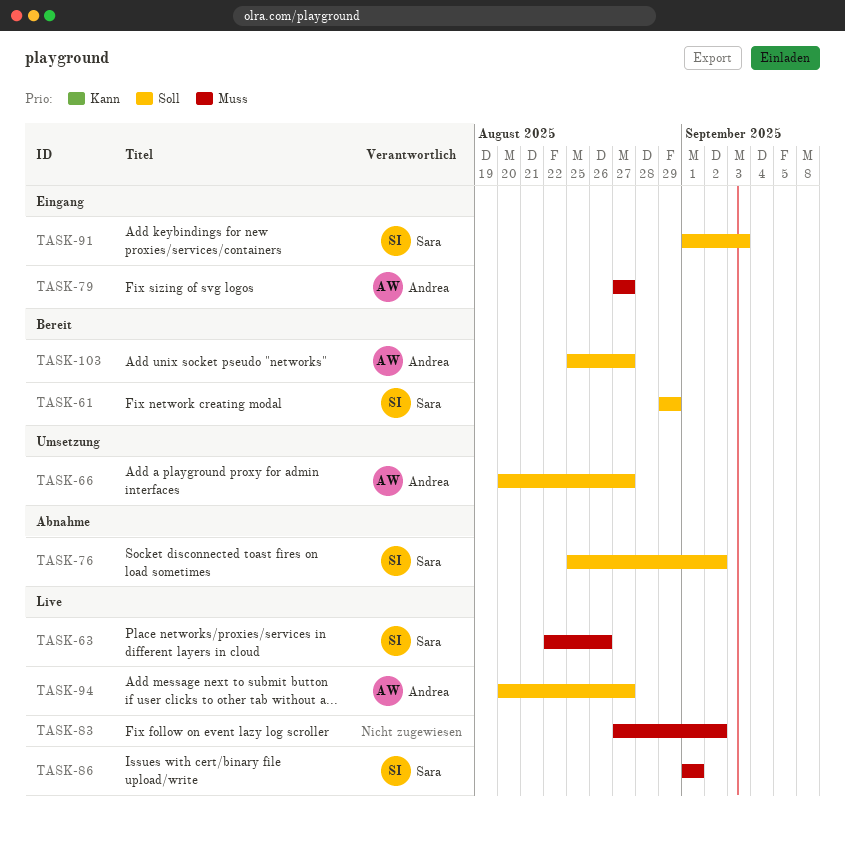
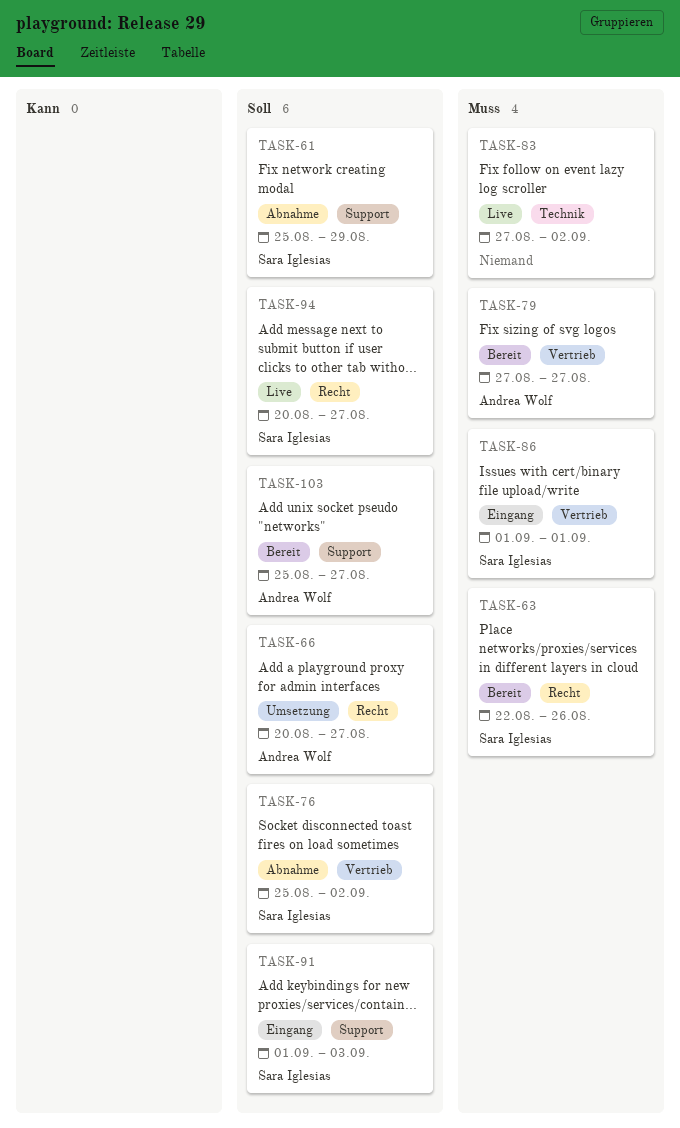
TASK-61, status: Bereit -> Abnahme
TASK-61, start: Aug 29 -> Aug 25
TASK-63, status: Live -> Bereit
TASK-79, status: Eingang -> Bereit
TASK-86, status: Live -> Eingang
TASK-94, owner: Andrea Wolf -> Sara Iglesias

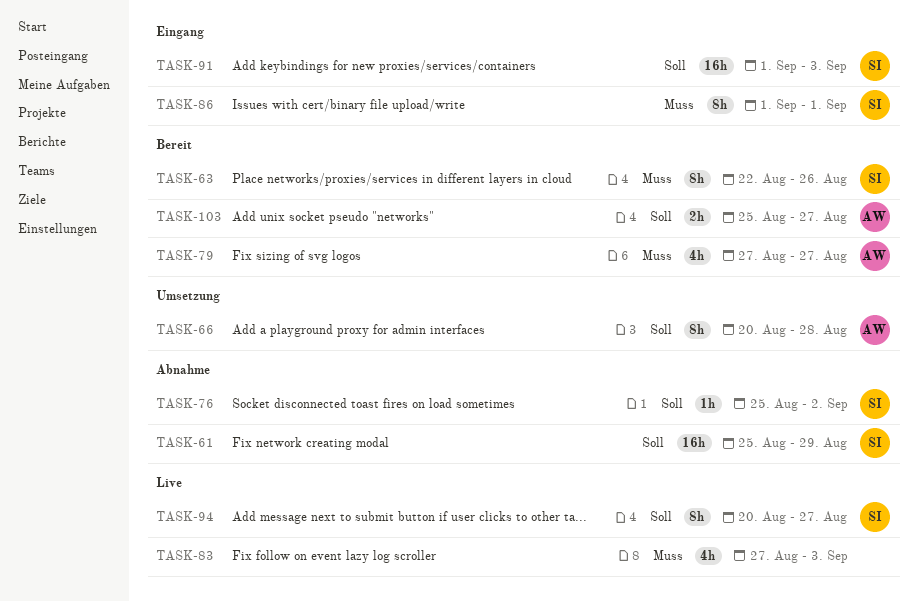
TASK-66, due: Aug 27 -> Aug 28
TASK-83, due: Sep 2 -> Sep 3

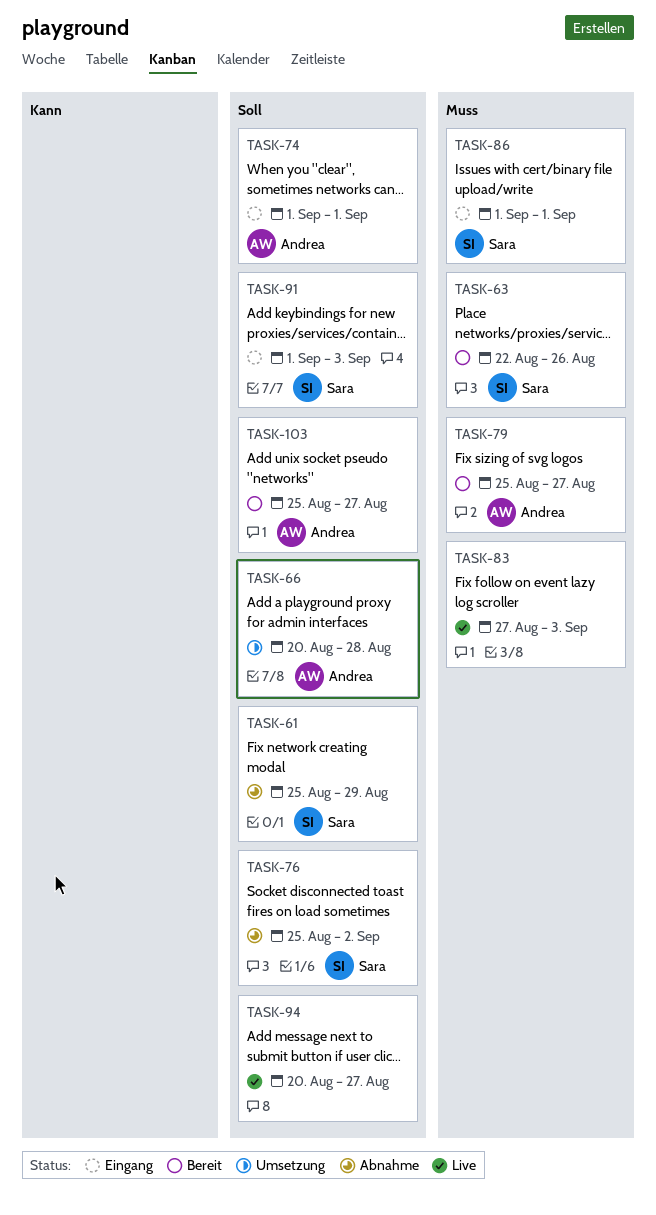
TASK-74: none -> present
TASK-79, start: Aug 27 -> Aug 25
TASK-94, owner: Sara -> none

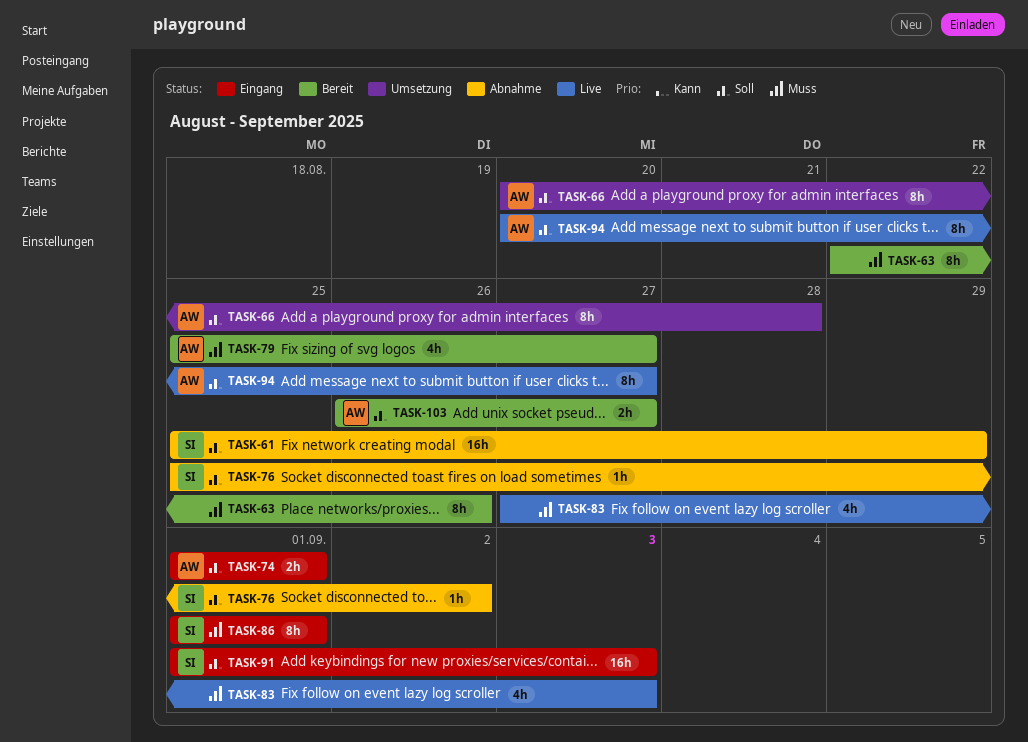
TASK-63, owner: Sara -> none
TASK-94, owner: none -> Andrea
TASK-103, start: Aug 25 -> Aug 26

